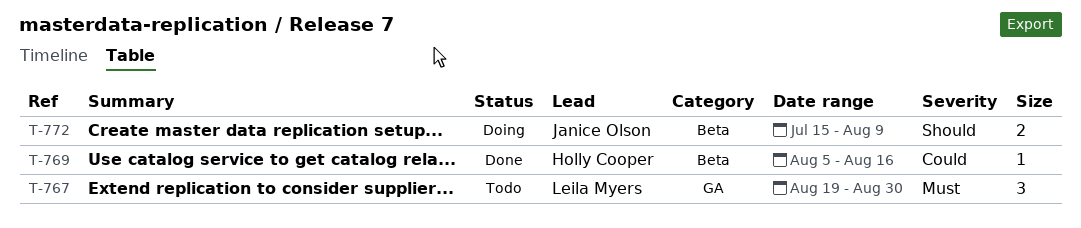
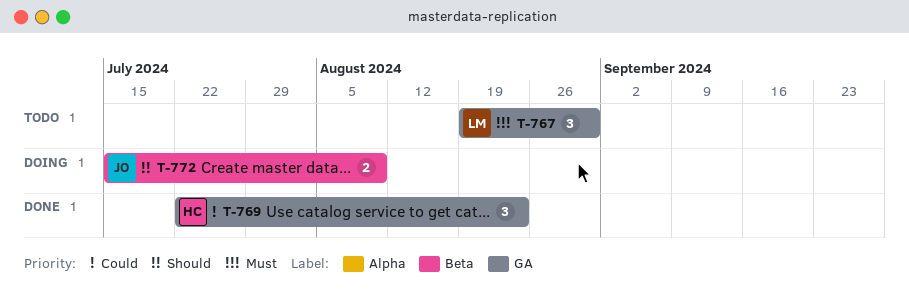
T-769, label: Beta -> GA
T-769, estimate: 1 -> 3
T-769, start: Aug 5 -> Jul 22
T-769, due: Aug 16 -> Aug 23

